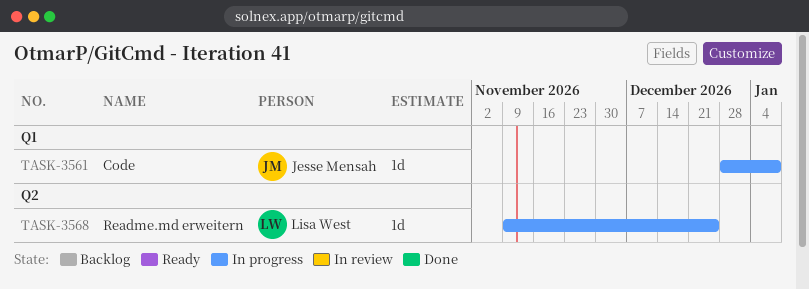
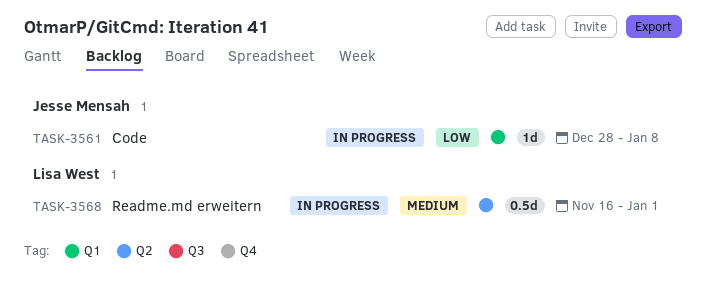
TASK-3568, estimate: 1d -> 0.5d
TASK-3568, start: Nov 9 -> Nov 16
TASK-3568, due: Dec 25 -> Jan 1

